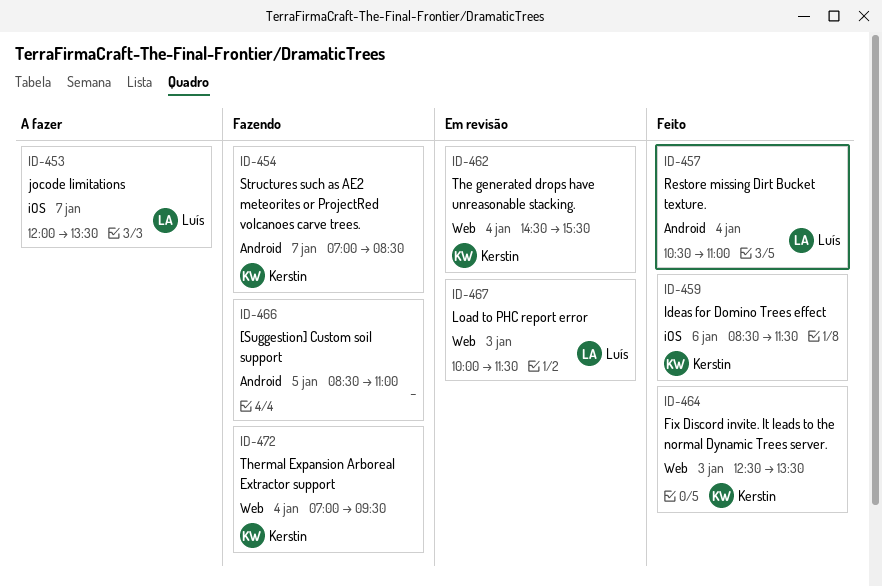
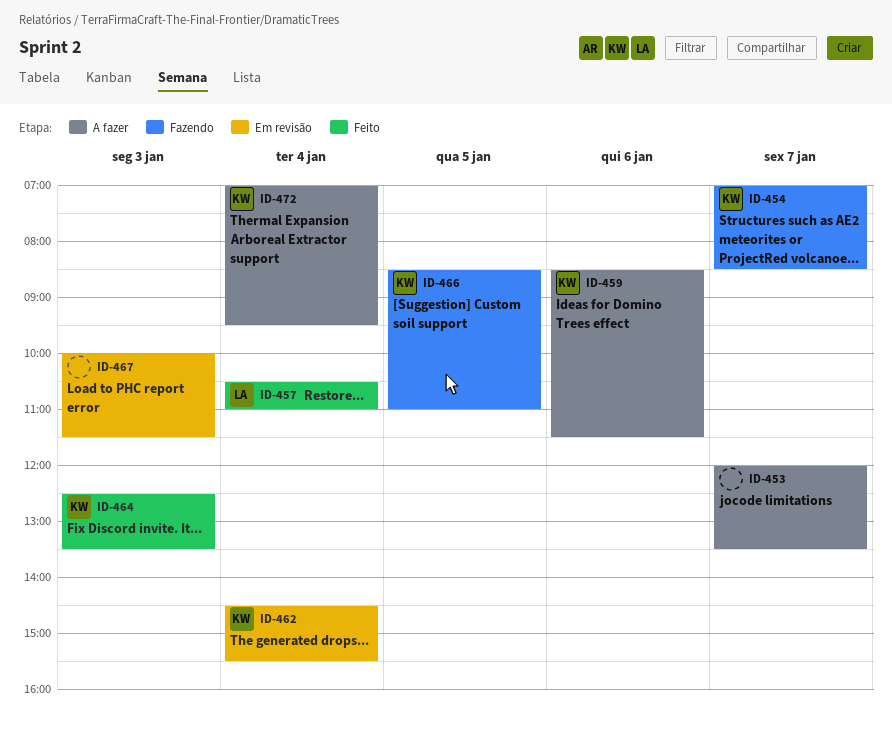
ID-453, owner: Luís -> none
ID-459, status: Feito -> A fazer
ID-466, owner: none -> Kerstin
ID-467, owner: Luís -> none
ID-472, status: Fazendo -> A fazer

